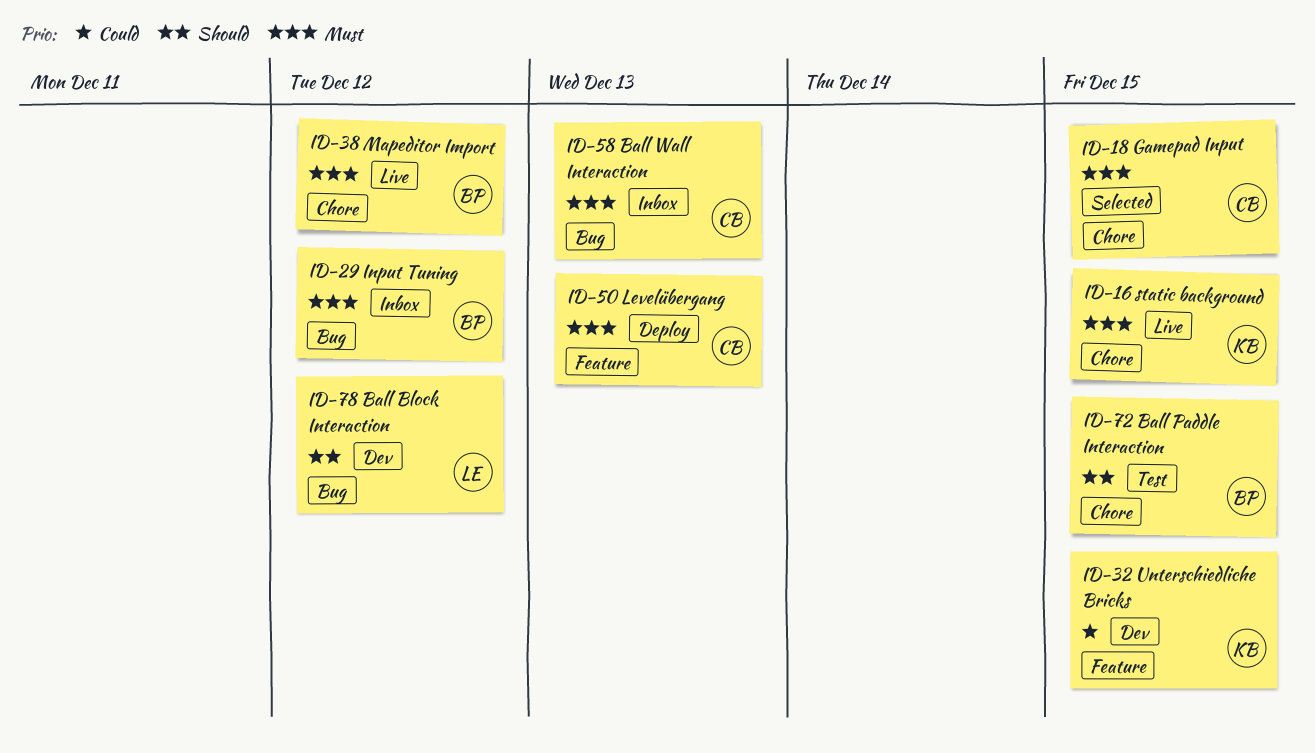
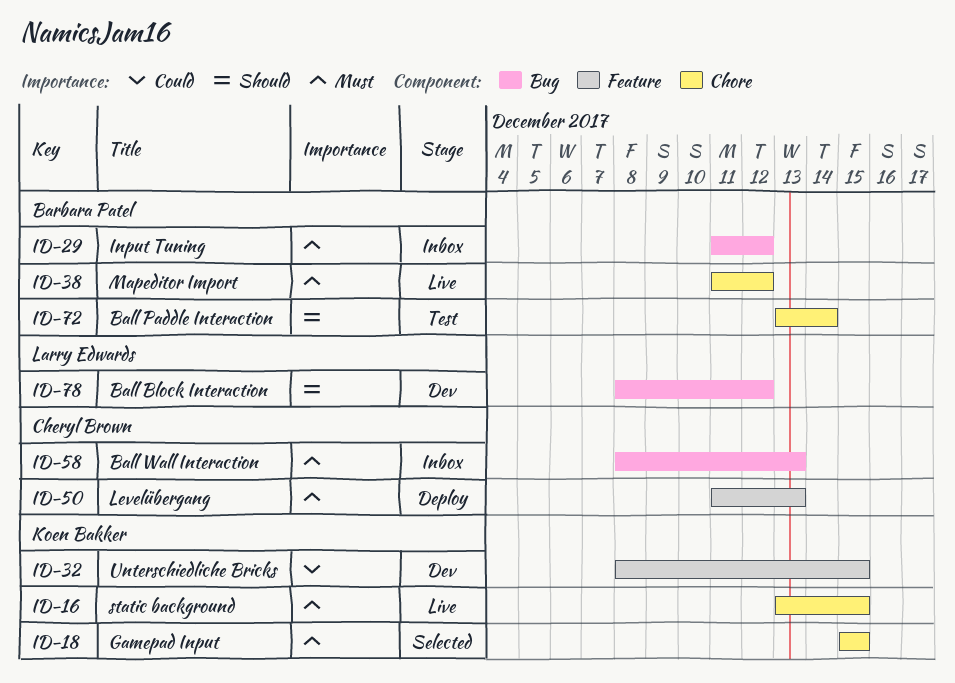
ID-18, owner: Cheryl Brown -> Koen Bakker
ID-72, due: Dec 15 -> Dec 14

